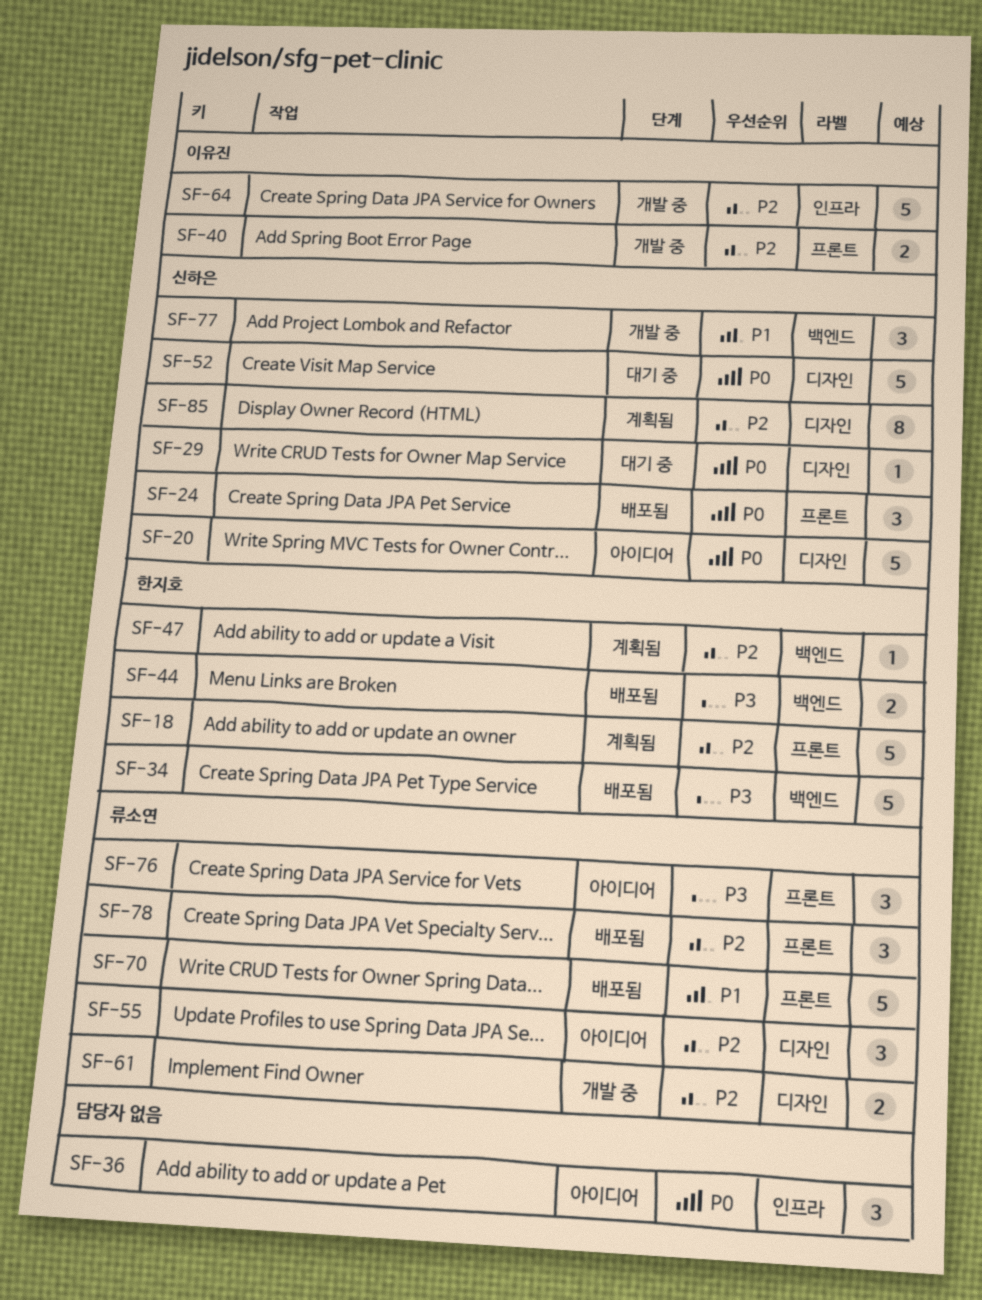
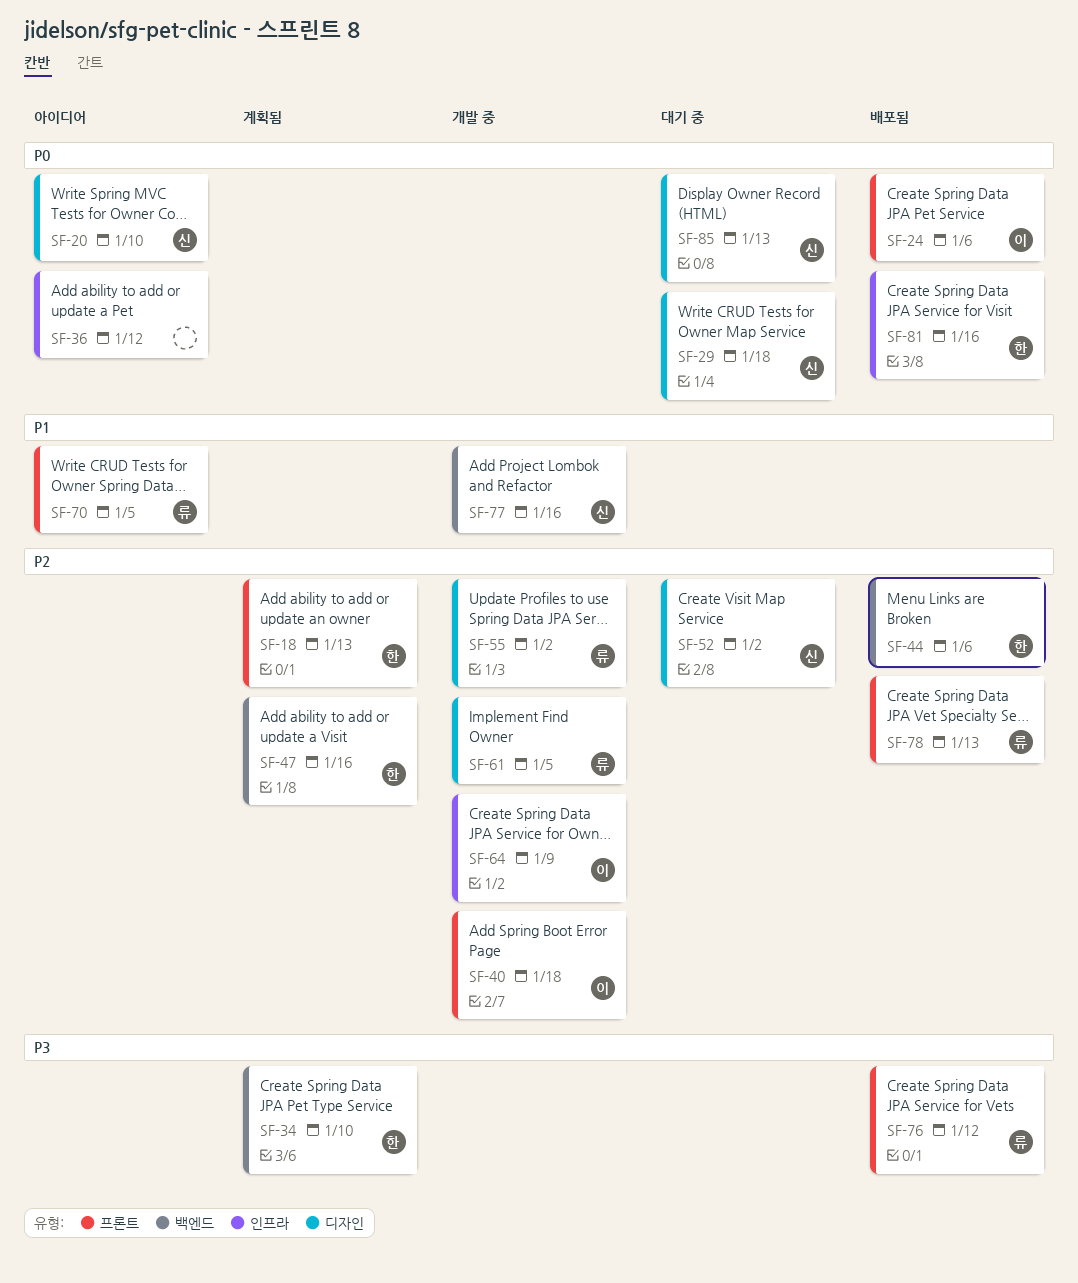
SF-24, owner: 신하은 -> 이유진
SF-34, status: 배포됨 -> 계획됨
SF-44, priority: P3 -> P2
SF-52, priority: P0 -> P2
SF-55, status: 아이디어 -> 개발 중
SF-70, status: 배포됨 -> 아이디어
SF-76, status: 아이디어 -> 배포됨
SF-81: none -> present
SF-85, status: 계획됨 -> 대기 중
SF-85, priority: P2 -> P0

